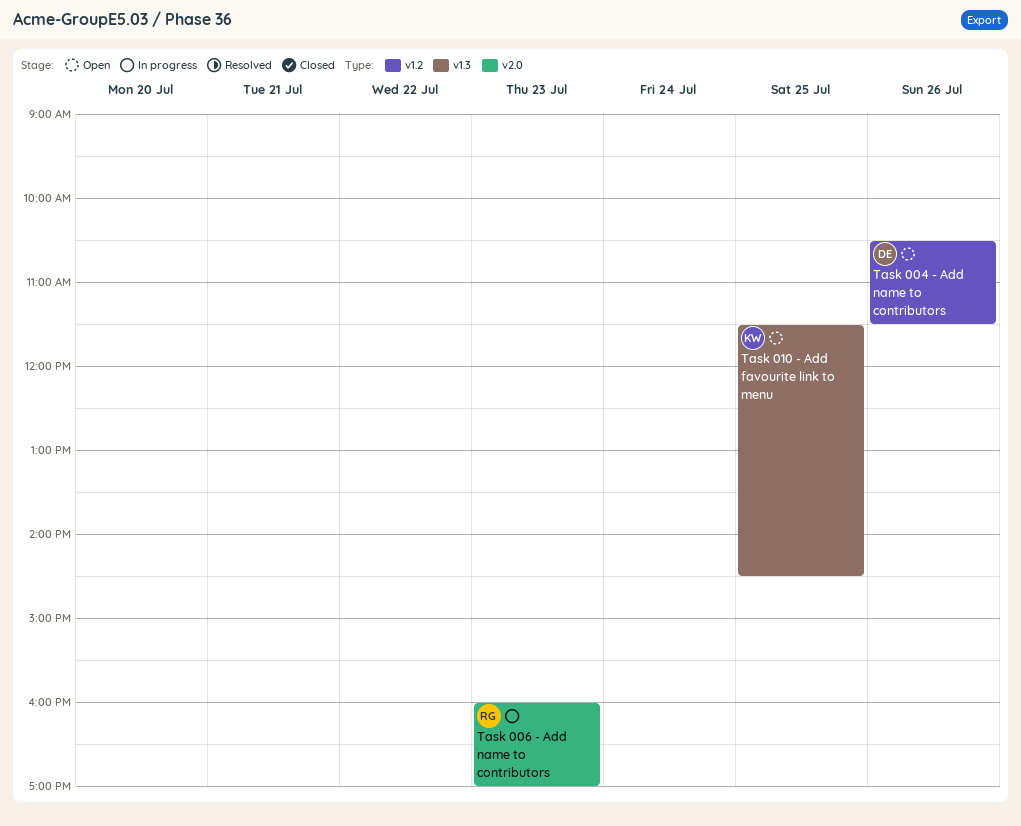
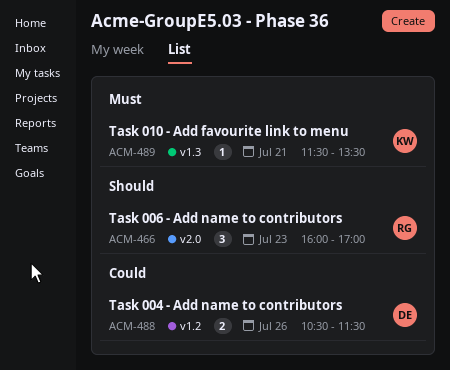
Task 010 - Add favourite link to menu, day: Jul 25 -> Jul 21
Task 010 - Add favourite link to menu, ends: 14:30 -> 13:30

